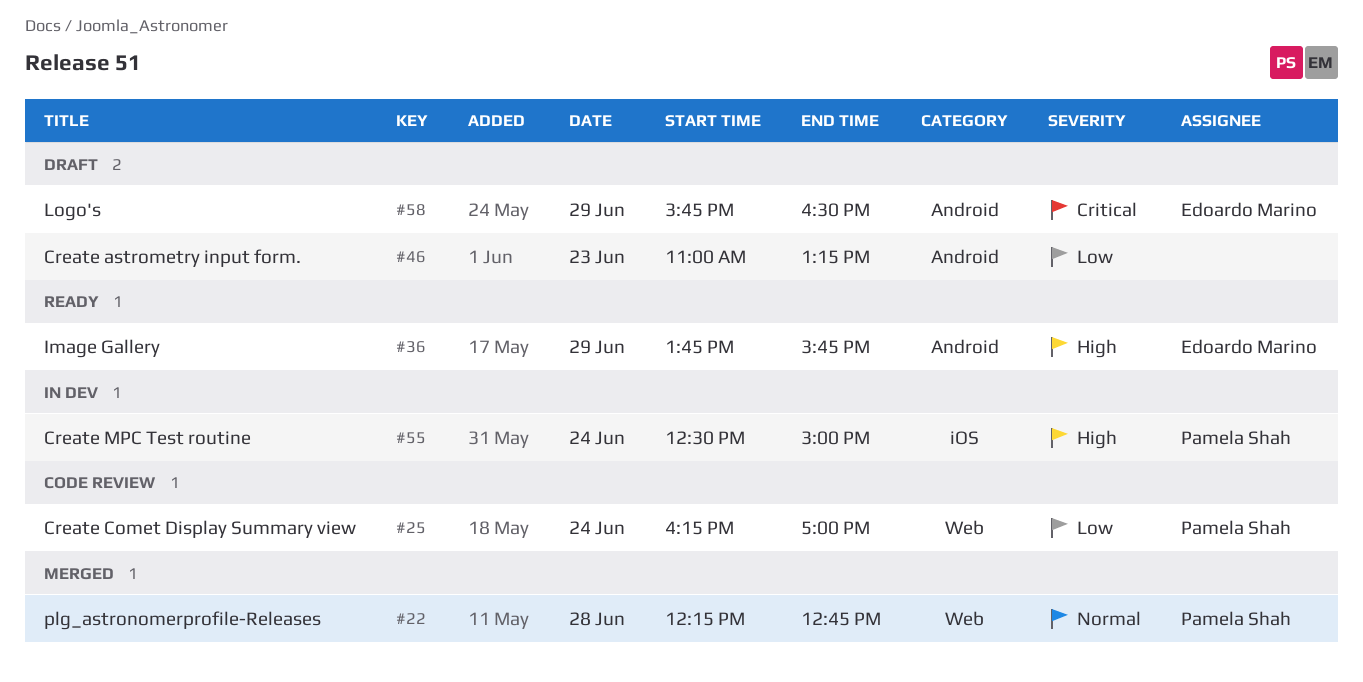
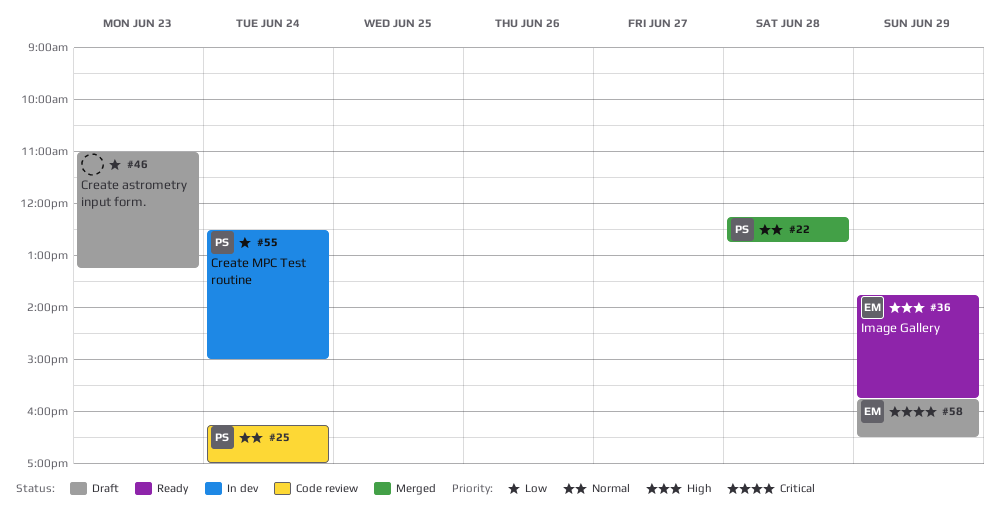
#25, priority: Low -> Normal
#55, priority: High -> Low

